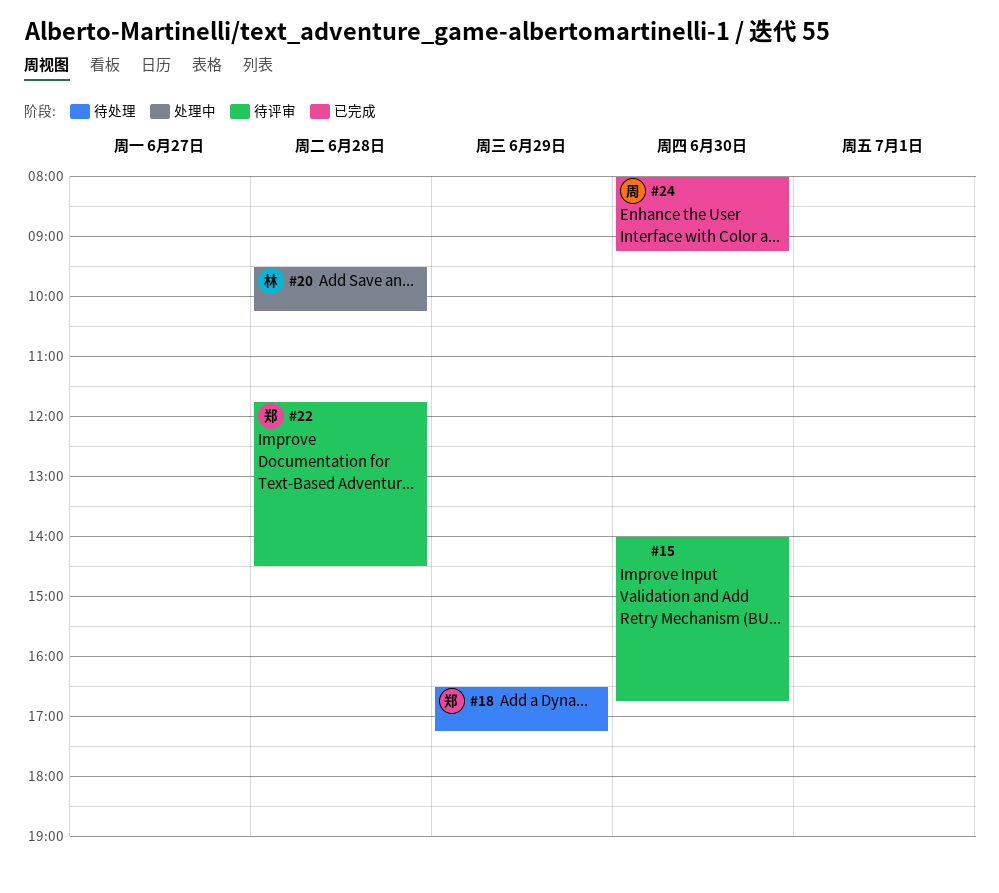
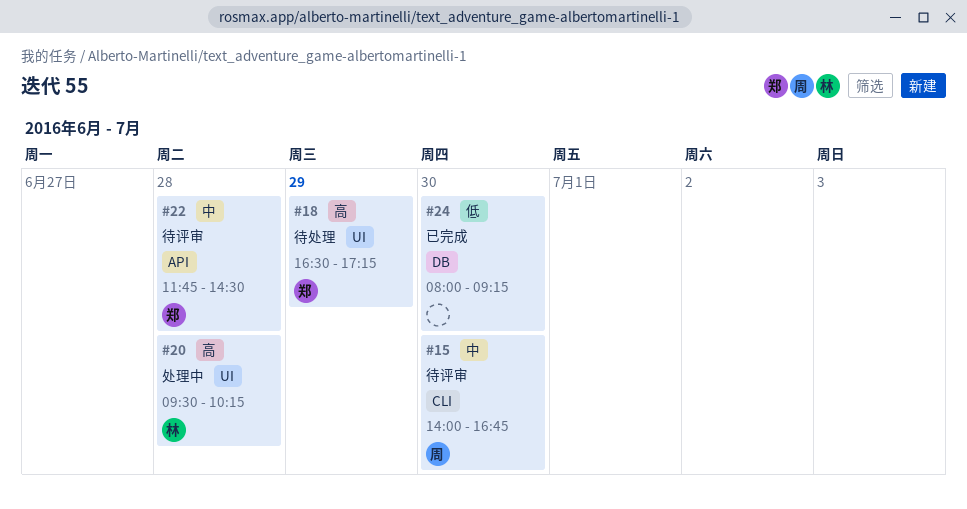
#15, owner: none -> 周
#24, owner: 周 -> none

